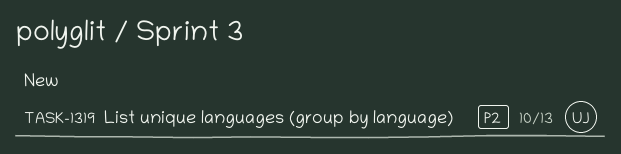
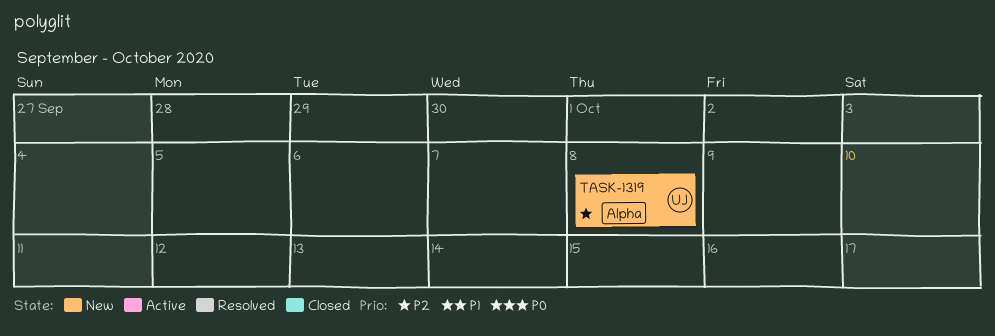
TASK-1319, due: Oct 13 -> Oct 8

